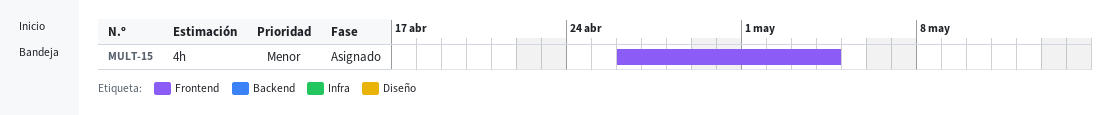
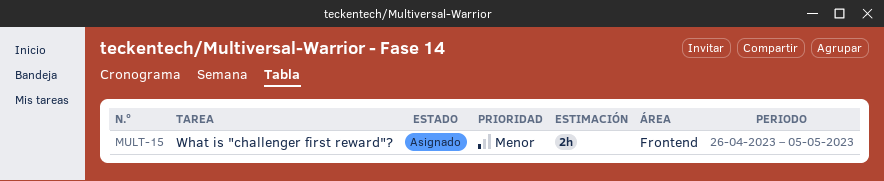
MULT-15, estimate: 4h -> 2h
MULT-15, due: May 4 -> May 5

